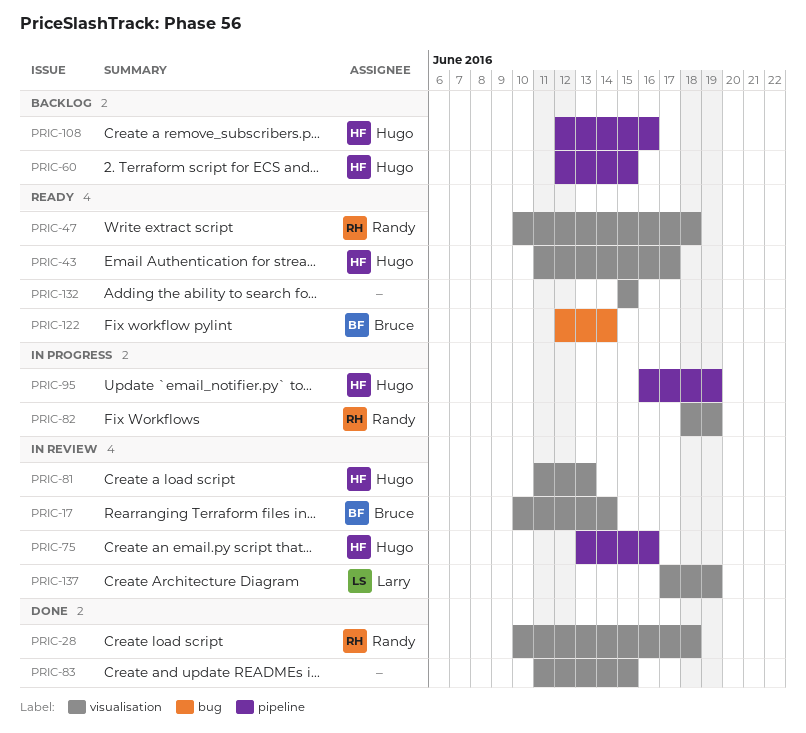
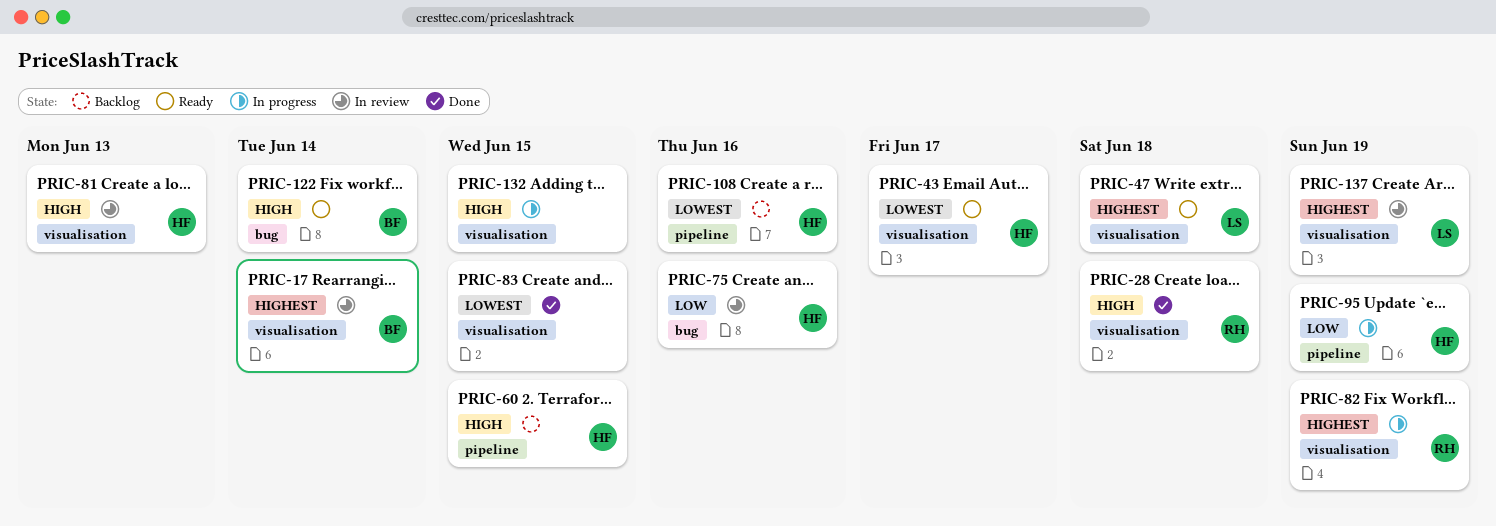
PRIC-47, owner: Randy -> Larry
PRIC-75, label: pipeline -> bug
PRIC-132, status: Ready -> In progress

